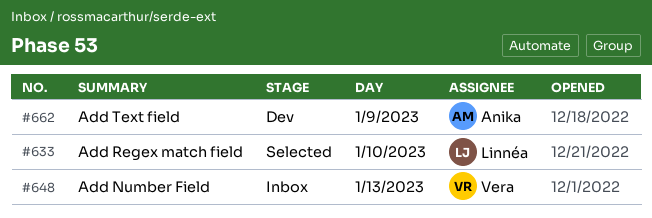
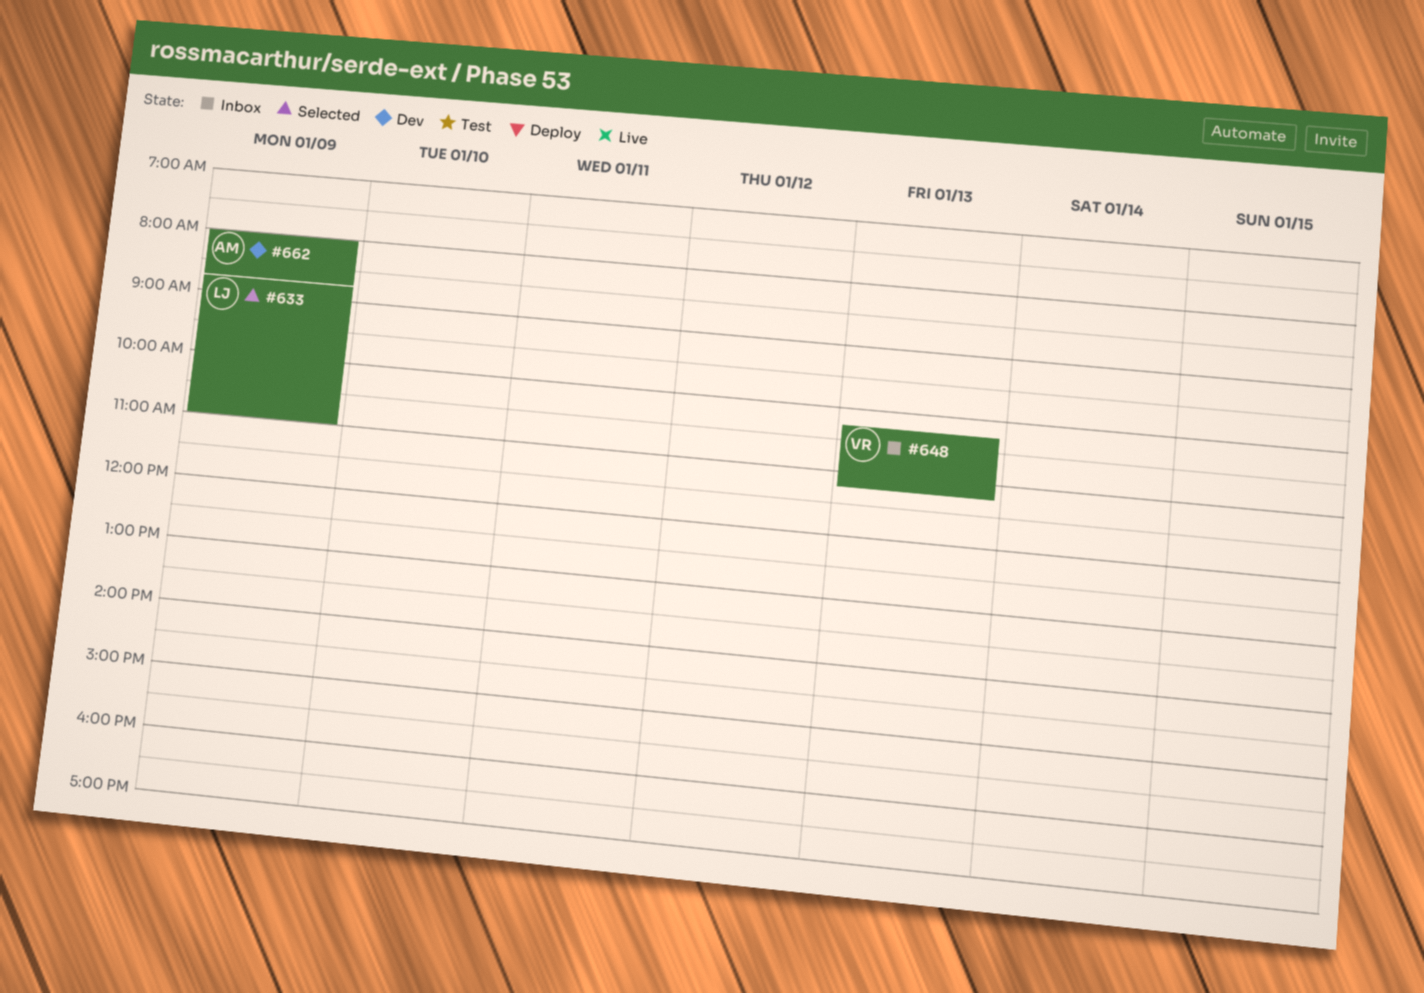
#633, day: Jan 10 -> Jan 9

